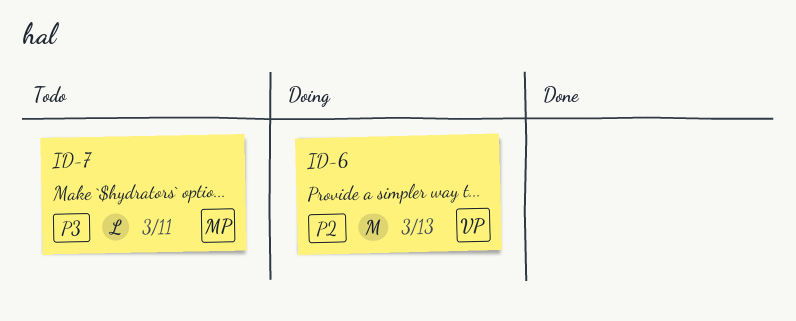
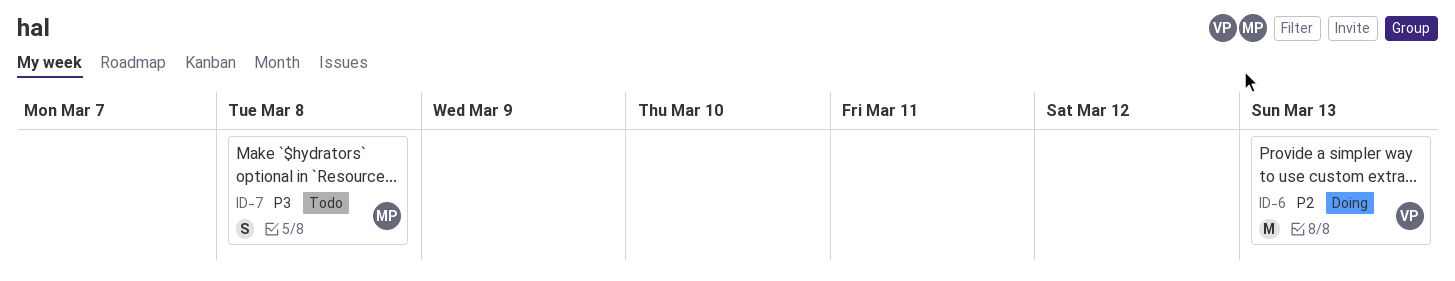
ID-7, estimate: L -> S
ID-7, due: Mar 11 -> Mar 8

